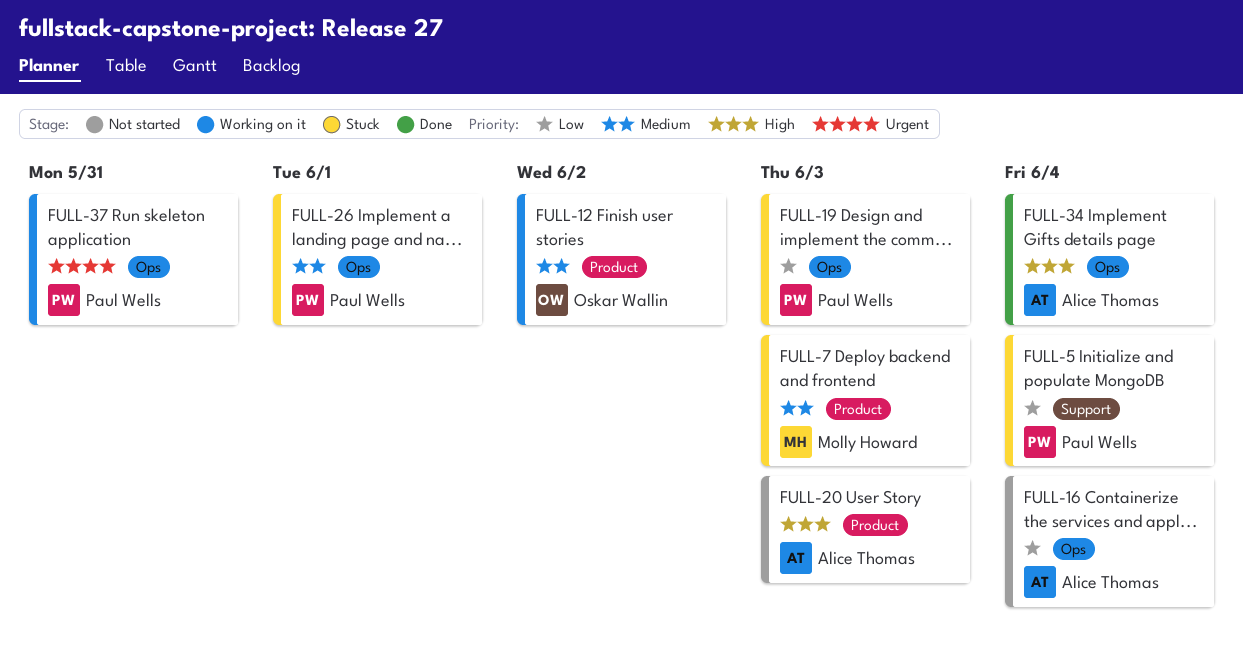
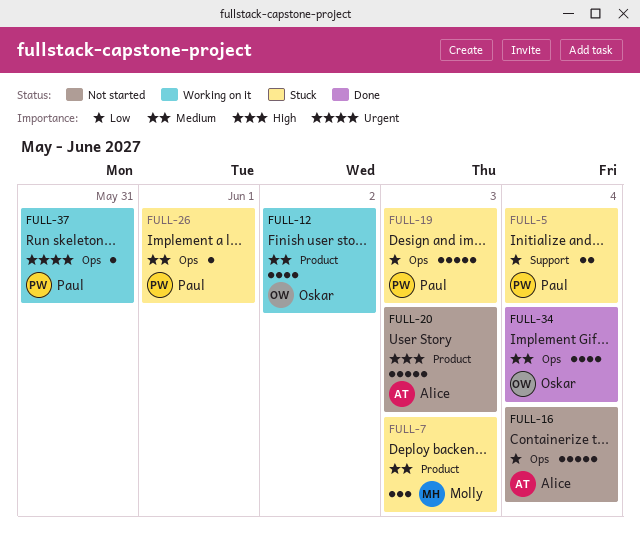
FULL-34, owner: Alice Thomas -> Oskar Wallin
FULL-34, priority: High -> Medium

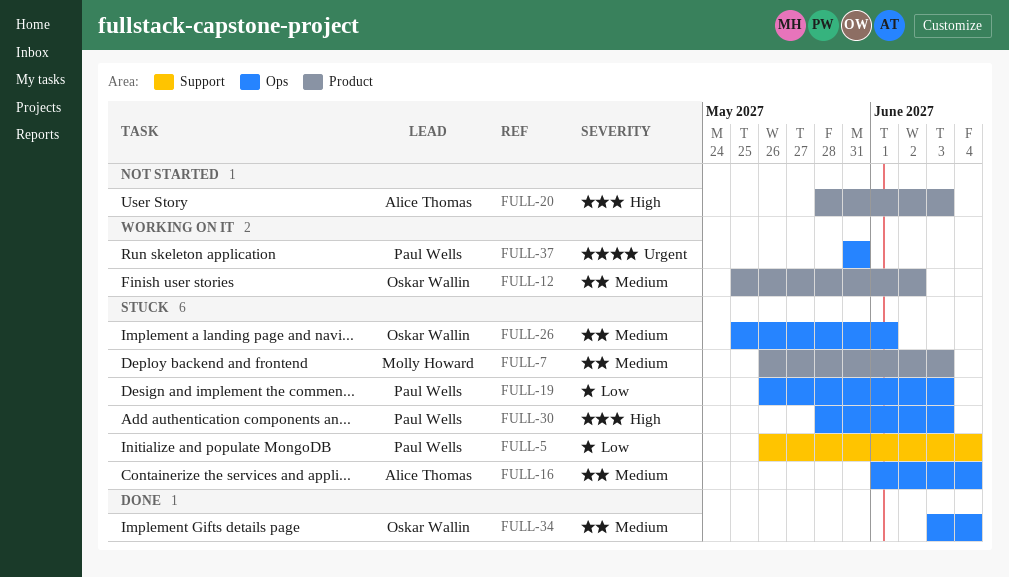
FULL-16, status: Not started -> Stuck
FULL-16, priority: Low -> Medium
FULL-26, owner: Paul Wells -> Oskar Wallin
FULL-30: none -> present

